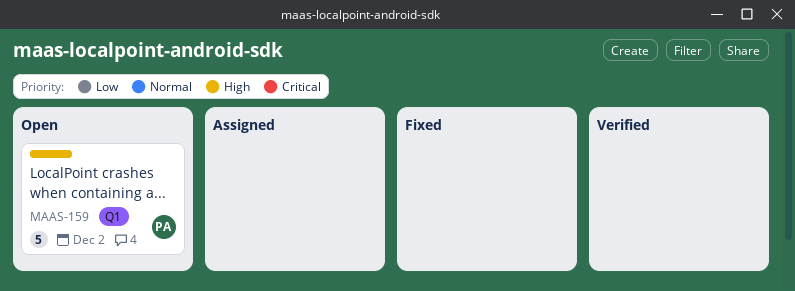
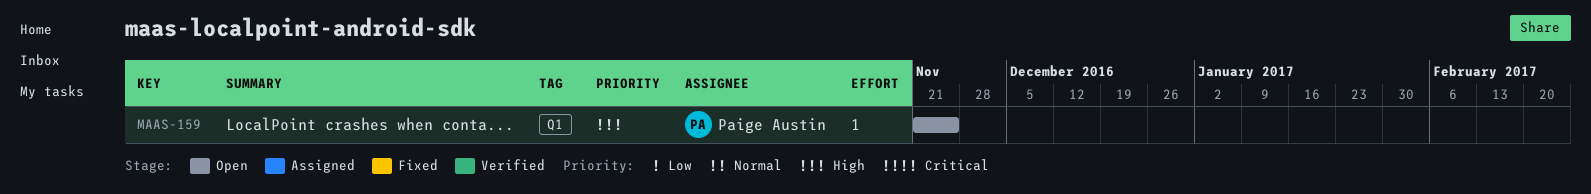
MAAS-159, estimate: 5 -> 1
MAAS-159, due: Dec 2 -> Nov 25

